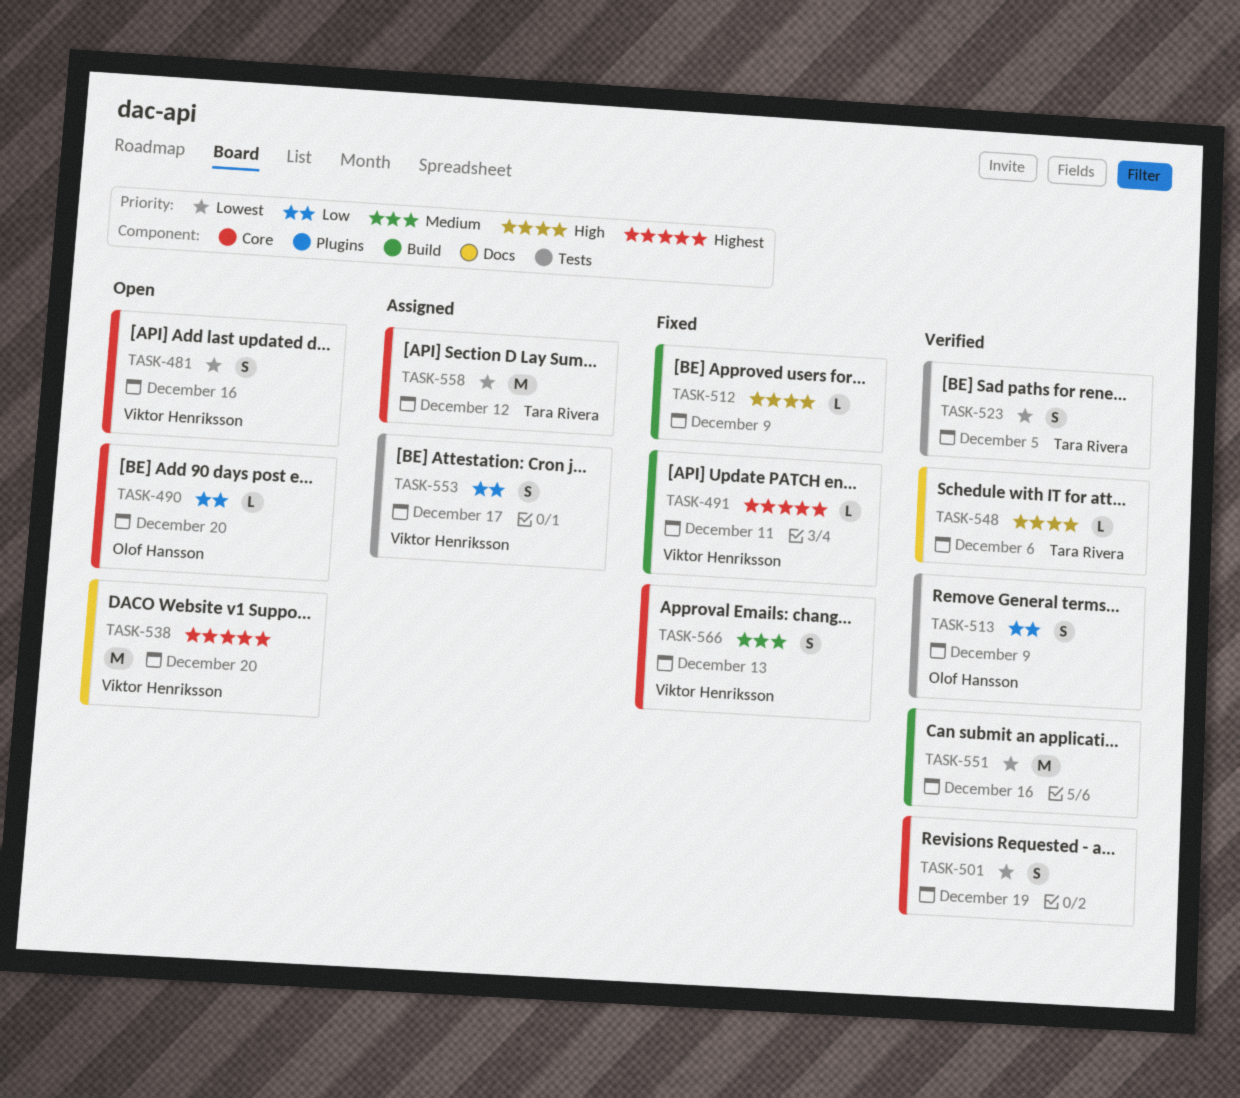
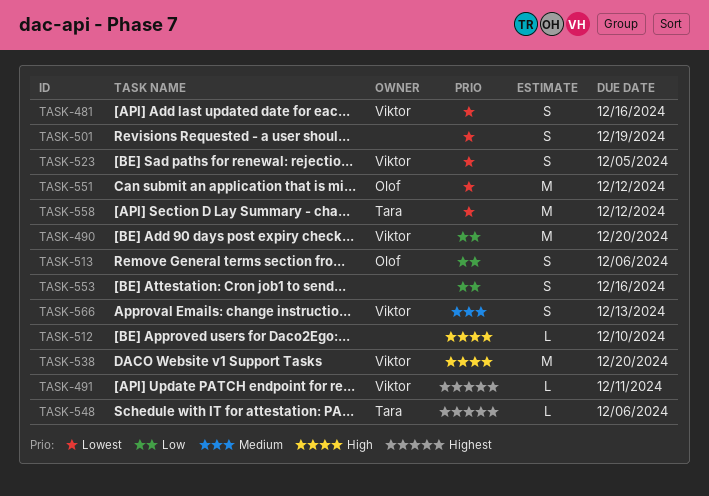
TASK-490, owner: Olof Hansson -> Viktor Henriksson
TASK-490, estimate: L -> M
TASK-512, due: Dec 9 -> Dec 10
TASK-513, due: Dec 9 -> Dec 6
TASK-523, owner: Tara Rivera -> Viktor Henriksson
TASK-538, priority: Highest -> High
TASK-548, priority: High -> Highest
TASK-551, owner: none -> Olof Hansson
TASK-551, due: Dec 16 -> Dec 12
TASK-553, owner: Viktor Henriksson -> none
TASK-553, due: Dec 17 -> Dec 16

